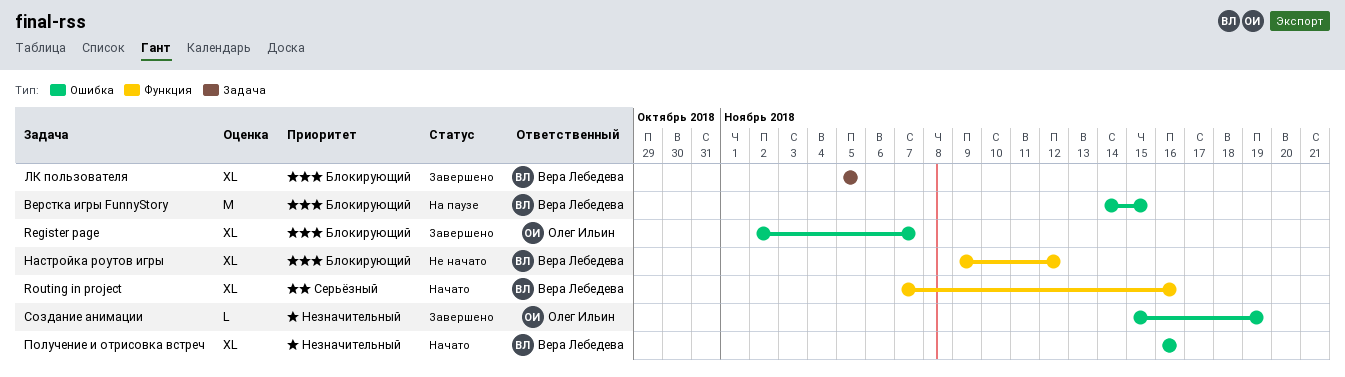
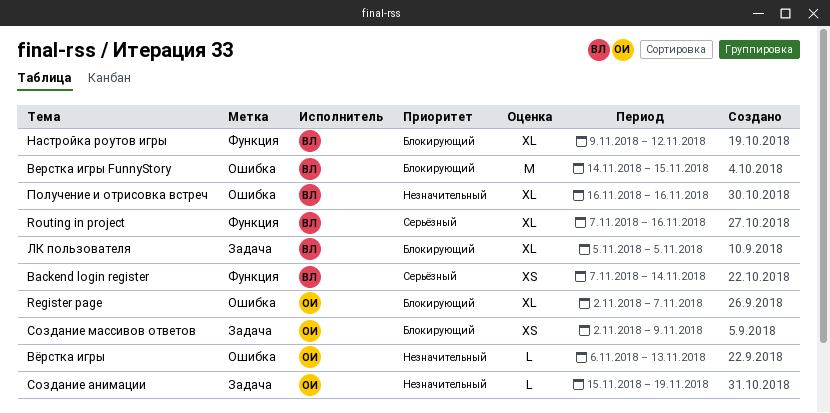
Backend login register: none -> present
Вёрстка игры: none -> present
Создание анимации, label: Ошибка -> Задача
Создание массивов ответов: none -> present

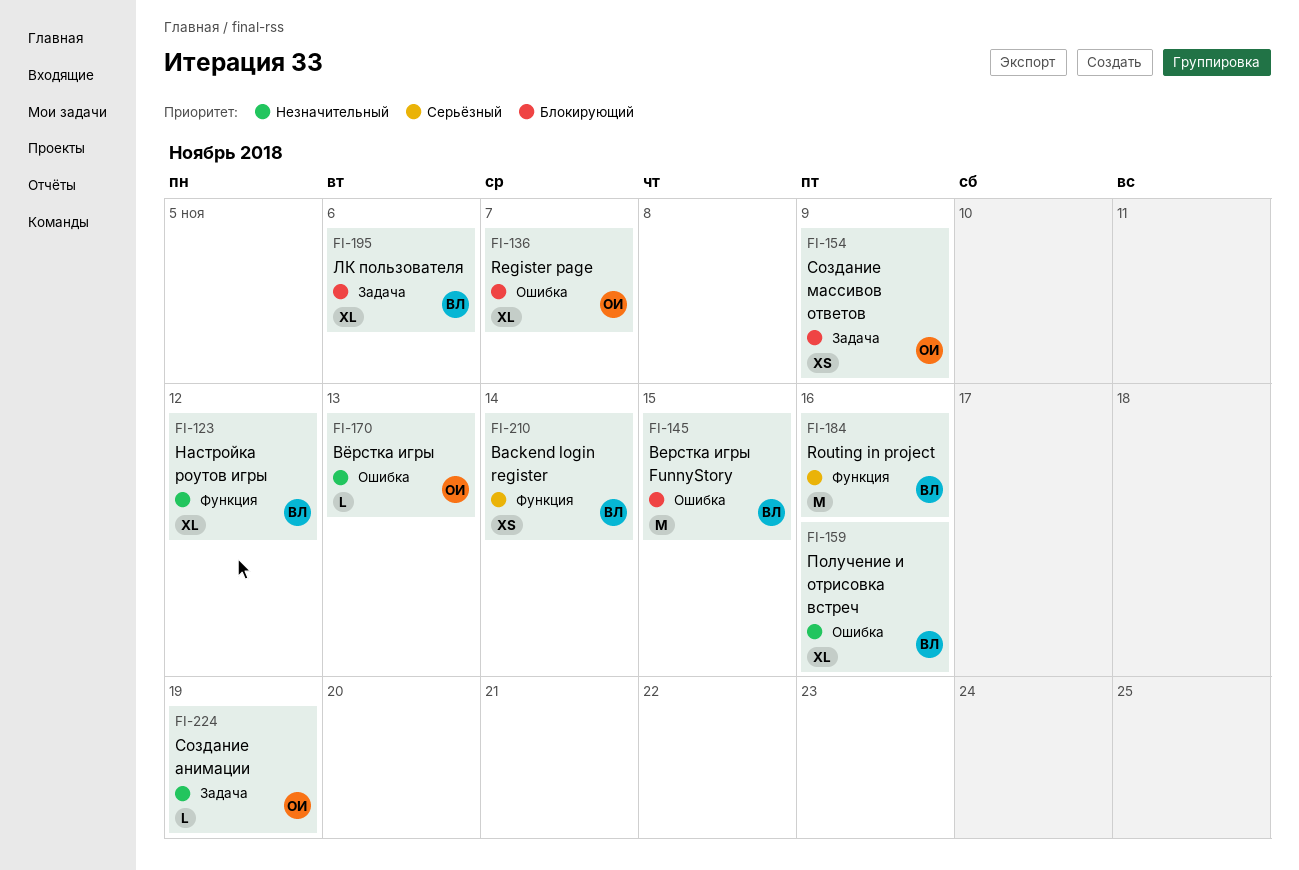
Routing in project, estimate: XL -> M
ЛК пользователя, due: Nov 5 -> Nov 6
Настройка роутов игры, priority: Блокирующий -> Незначительный

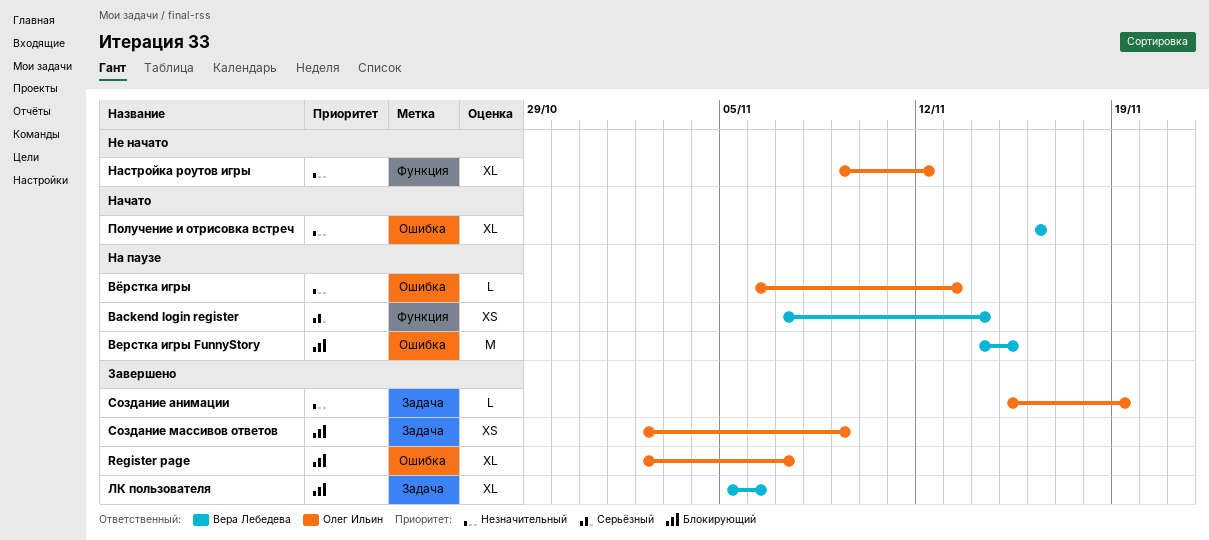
Routing in project: present -> none
Настройка роутов игры, owner: Вера Лебедева -> Олег Ильин

